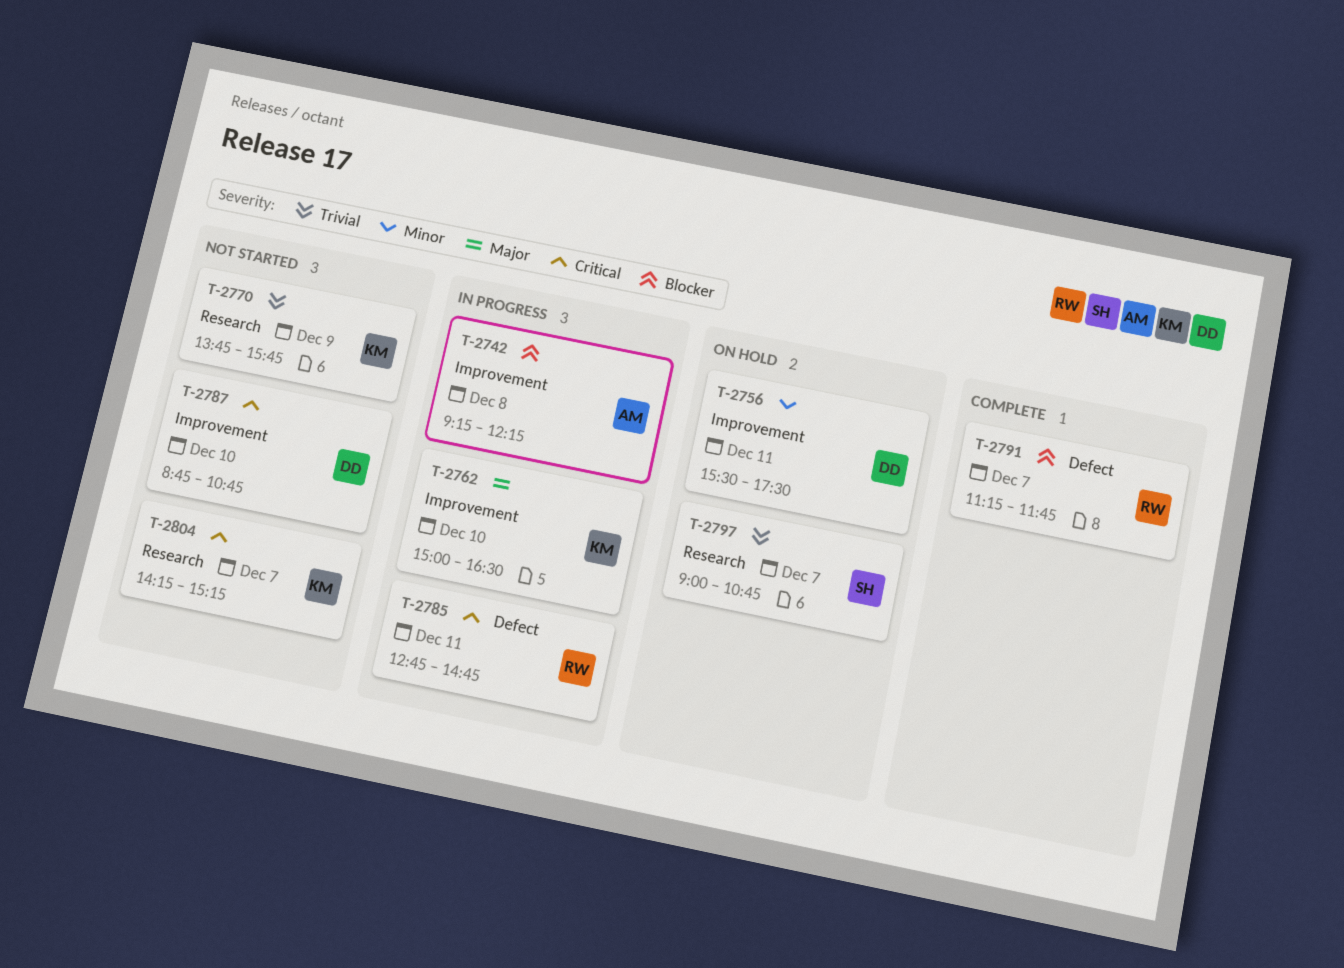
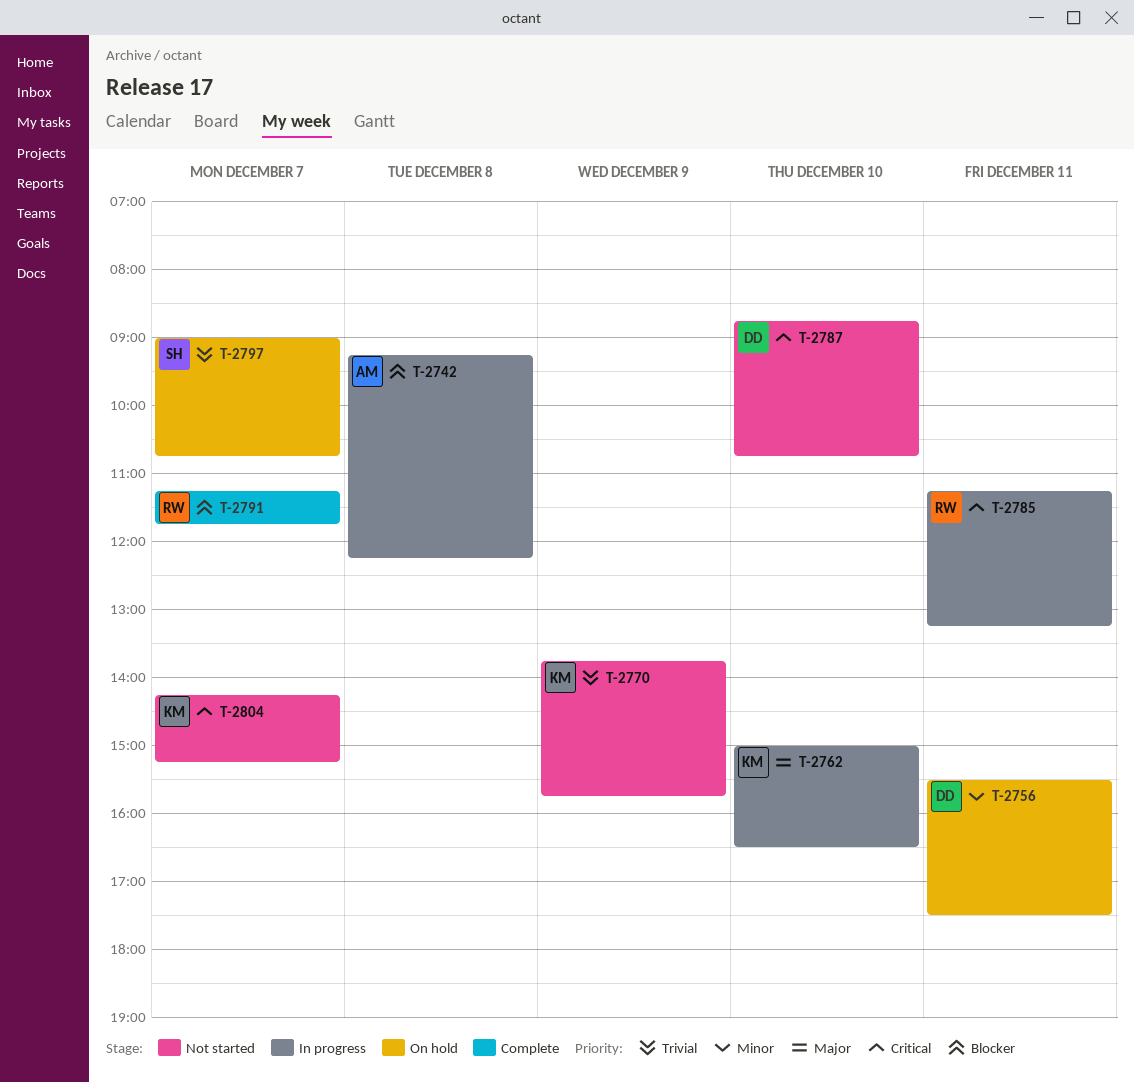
T-2785, begins: 12:45 -> 11:15
T-2785, ends: 14:45 -> 13:15

